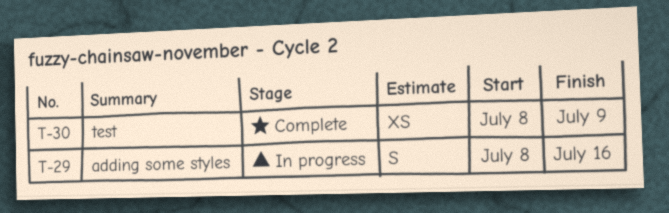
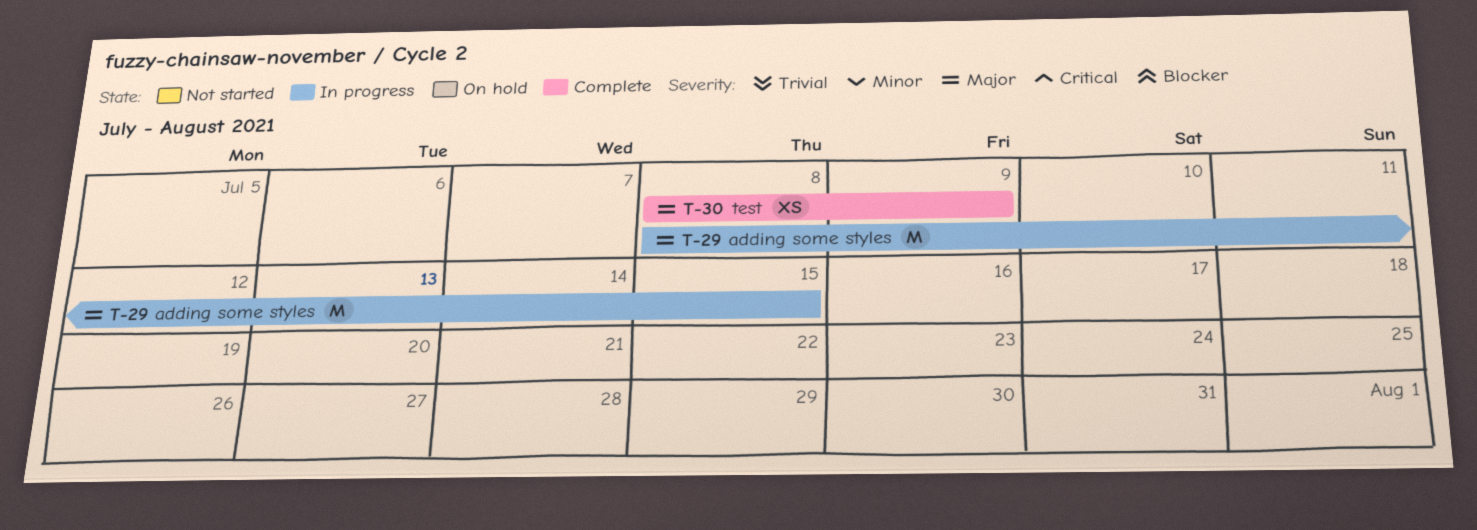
T-29, estimate: S -> M
T-29, due: Jul 16 -> Jul 15

